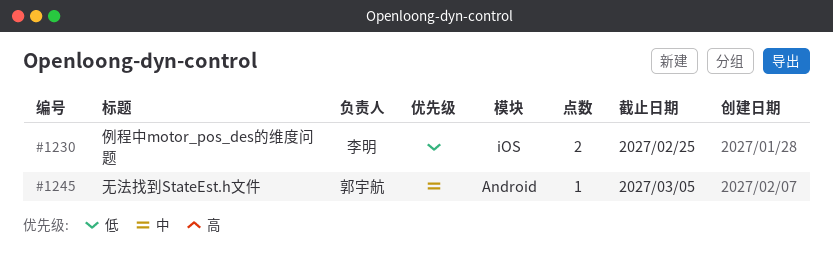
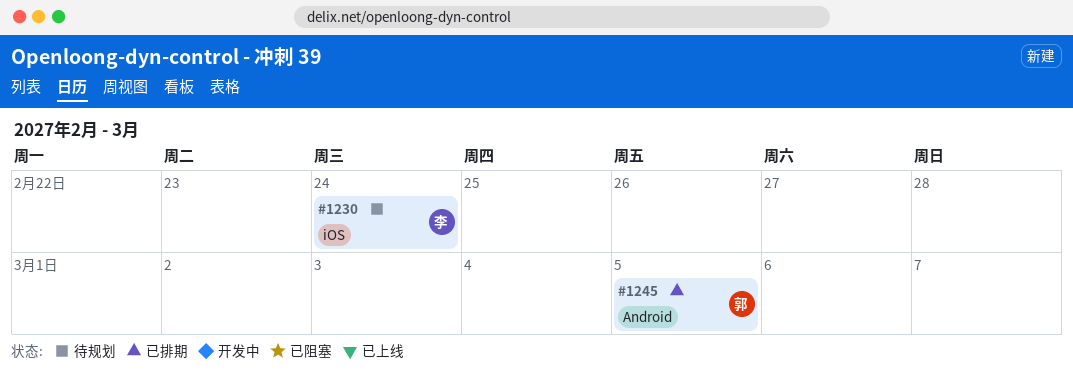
#1230, due: Feb 25 -> Feb 24

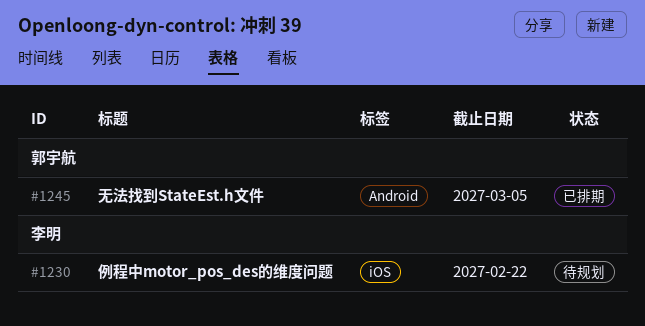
#1230, due: Feb 24 -> Feb 22

